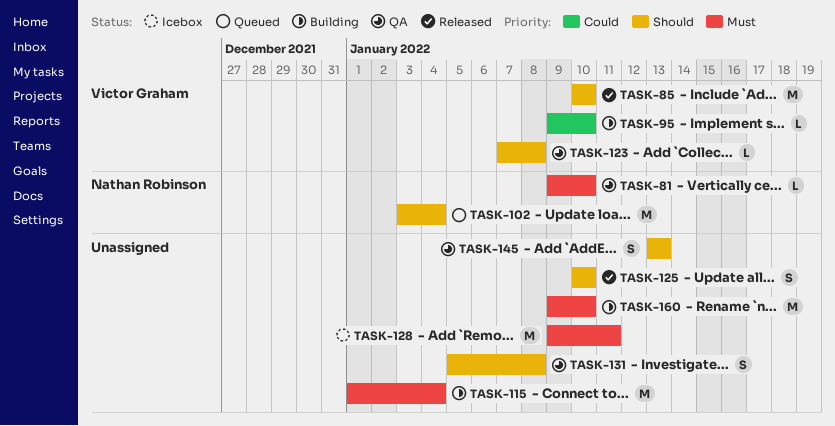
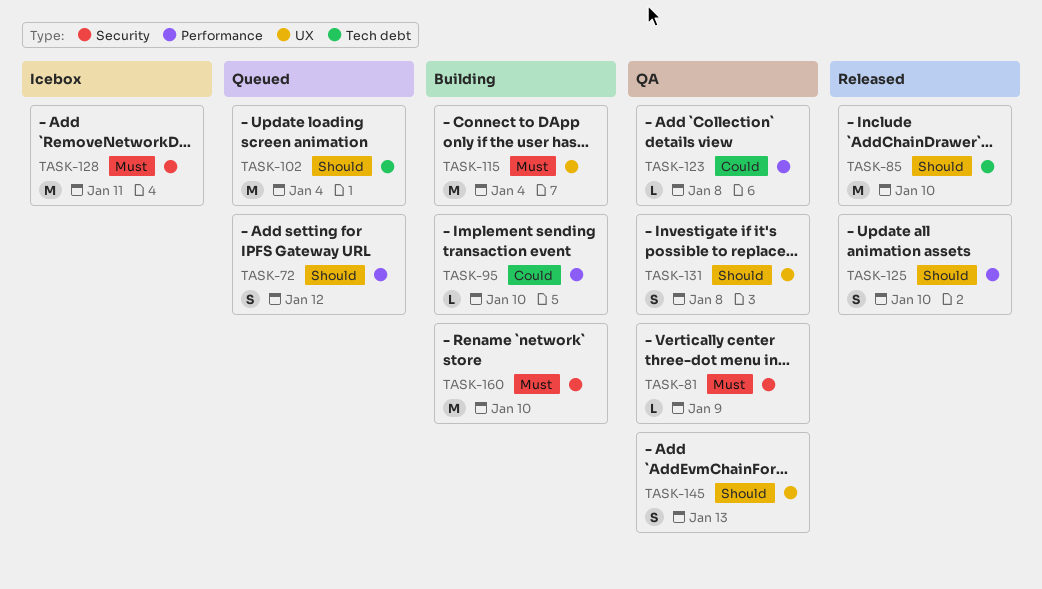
TASK-72: none -> present
TASK-81, due: Jan 10 -> Jan 9
TASK-123, priority: Should -> Could

